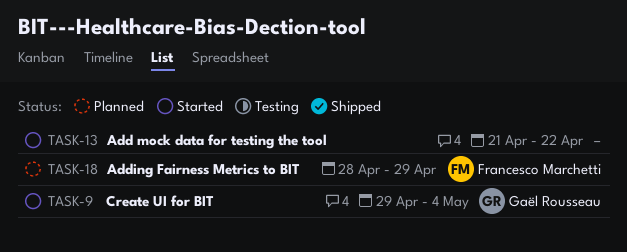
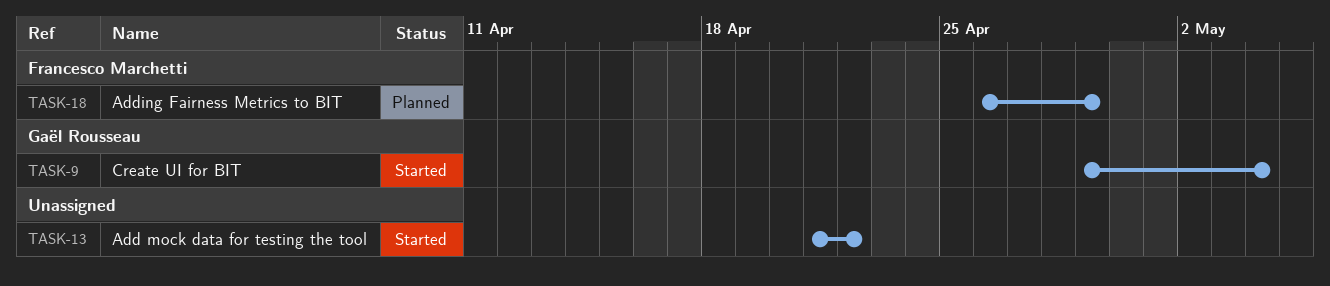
TASK-18, start: Apr 28 -> Apr 26

